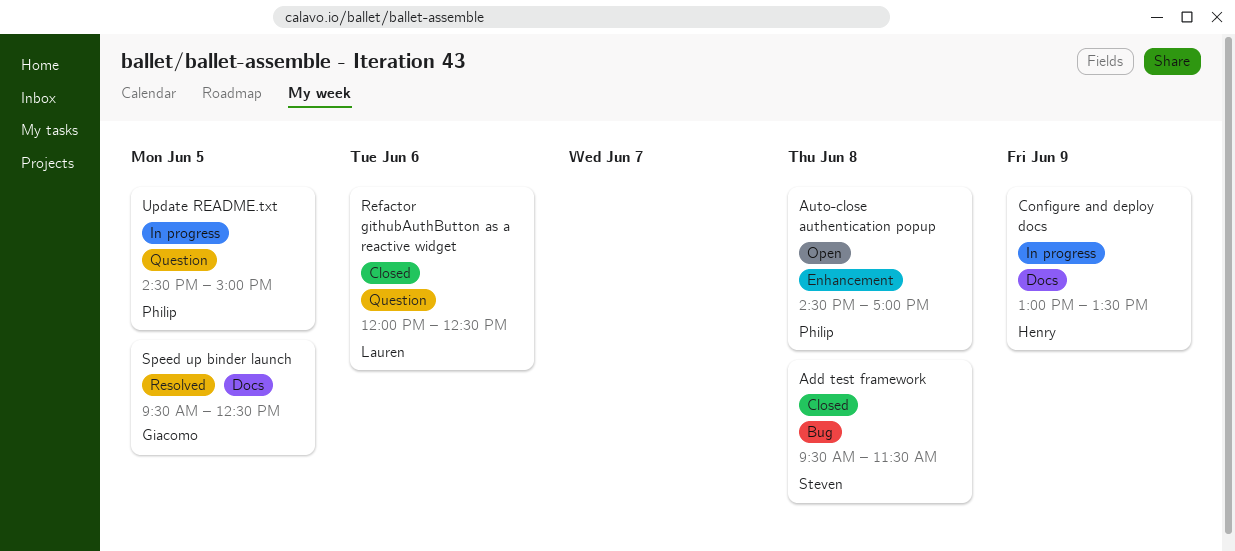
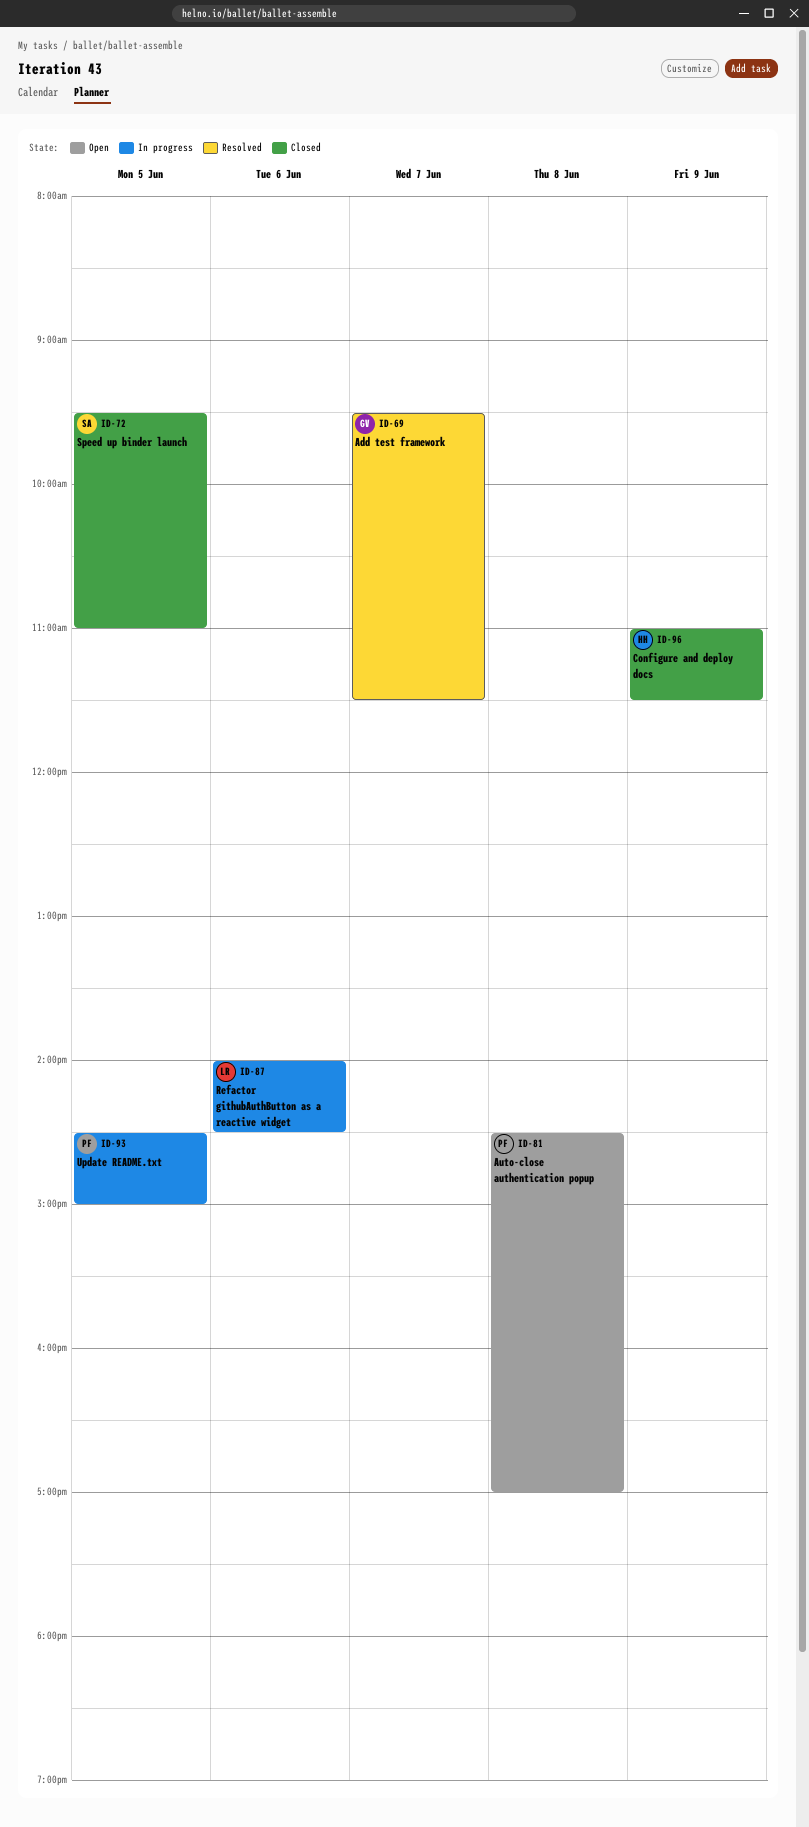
Add test framework, status: Closed -> Resolved
Add test framework, owner: Steven -> Giacomo
Add test framework, day: Jun 8 -> Jun 7
Configure and deploy docs, status: In progress -> Closed
Configure and deploy docs, begins: 13:00 -> 11:00
Configure and deploy docs, ends: 13:30 -> 11:30
Refactor githubAuthButton as a reactive widget, status: Closed -> In progress
Refactor githubAuthButton as a reactive widget, begins: 12:00 -> 14:00
Refactor githubAuthButton as a reactive widget, ends: 12:30 -> 14:30
Speed up binder launch, status: Resolved -> Closed
Speed up binder launch, owner: Giacomo -> Steven
Speed up binder launch, ends: 12:30 -> 11:00

